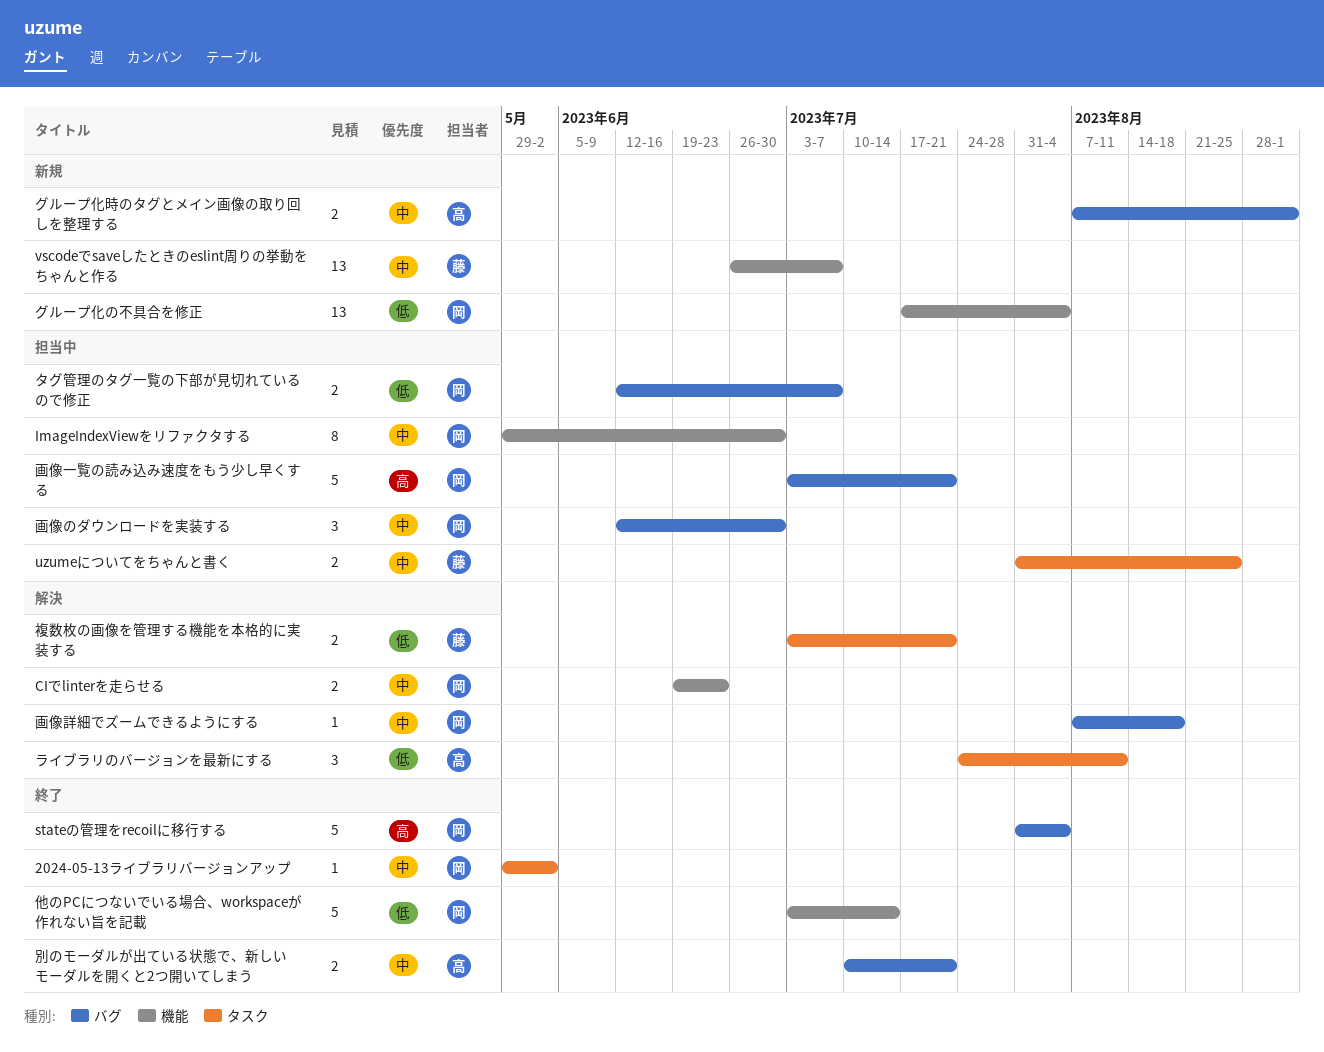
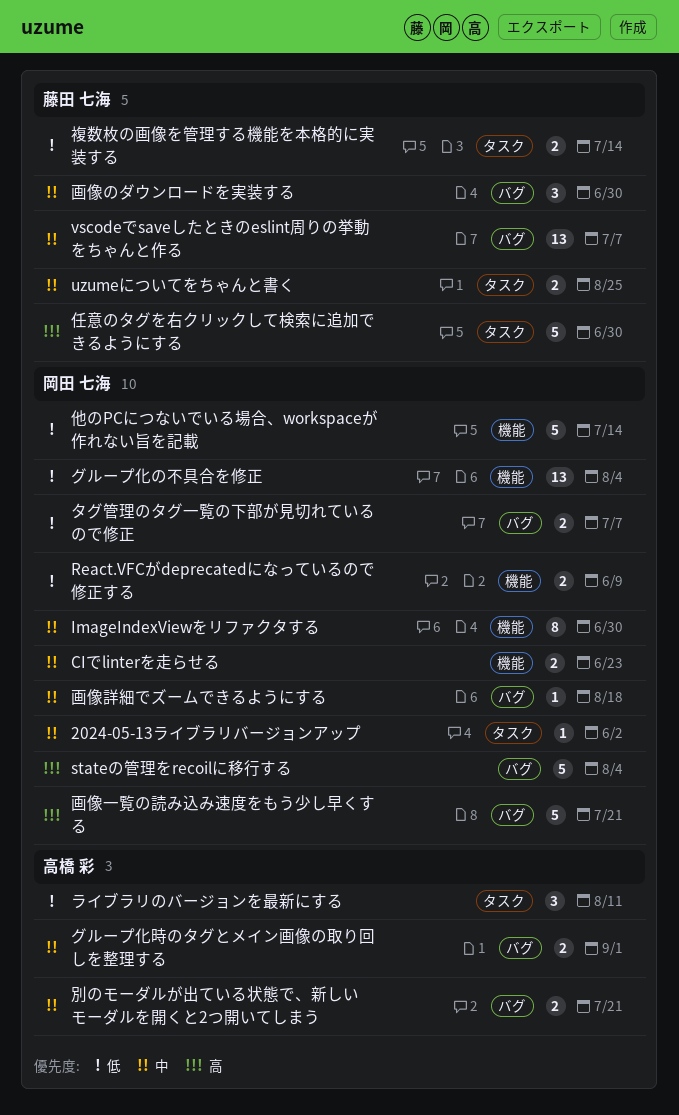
React.VFCがdeprecatedになっているので修正する: none -> present
vscodeでsaveしたときのeslint周りの挙動をちゃんと作る, label: 機能 -> バグ
任意のタグを右クリックして検索に追加できるようにする: none -> present
画像のダウンロードを実装する, owner: 岡田 七海 -> 藤田 七海
複数枚の画像を管理する機能を本格的に実装する, due: Jul 21 -> Jul 14

